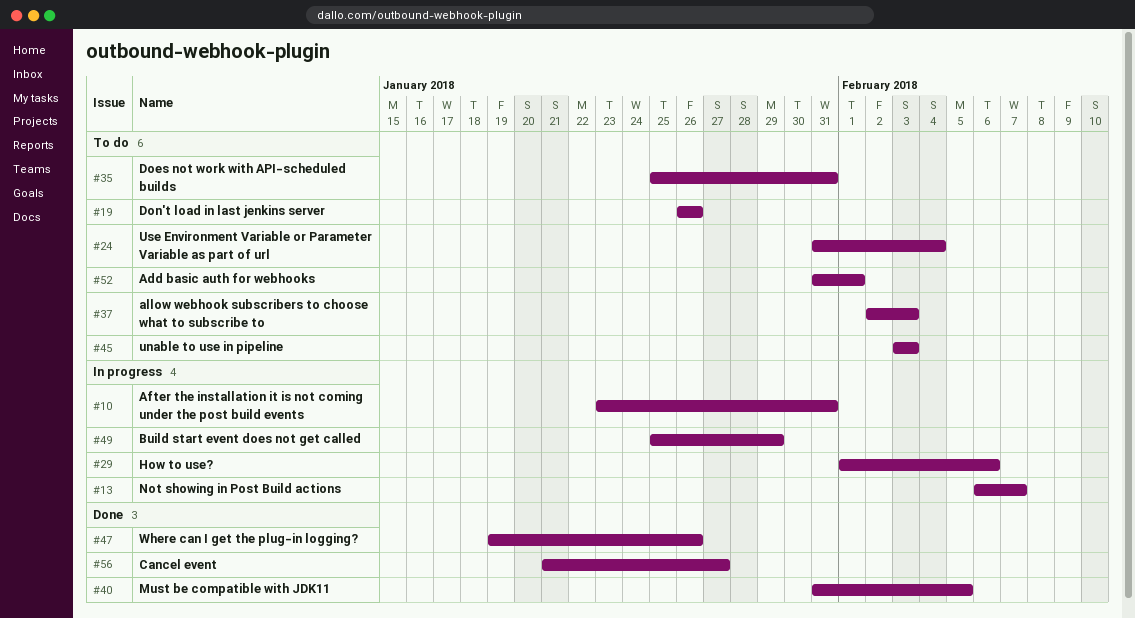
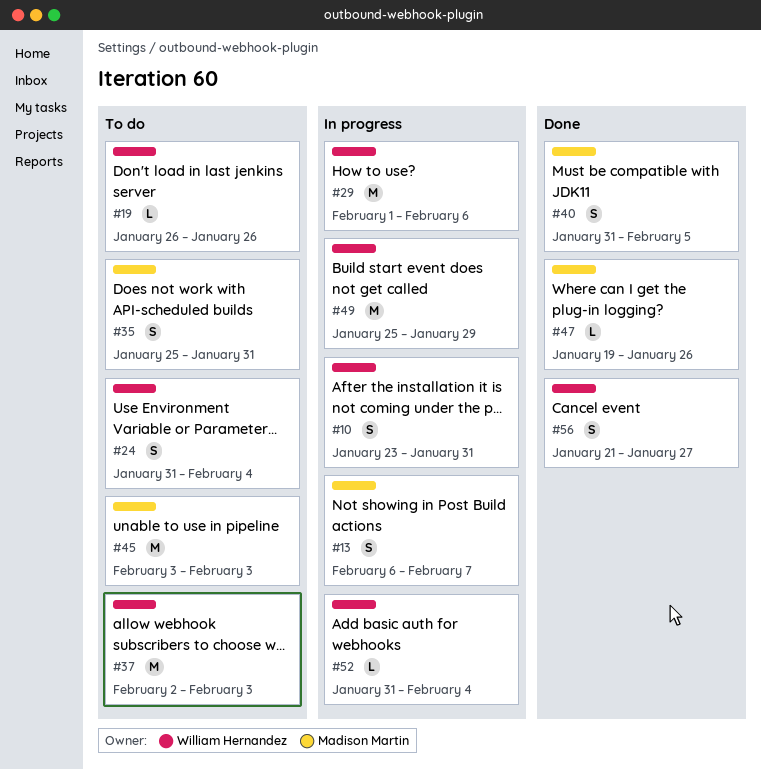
#52, status: To do -> In progress
#52, due: Feb 1 -> Feb 4

